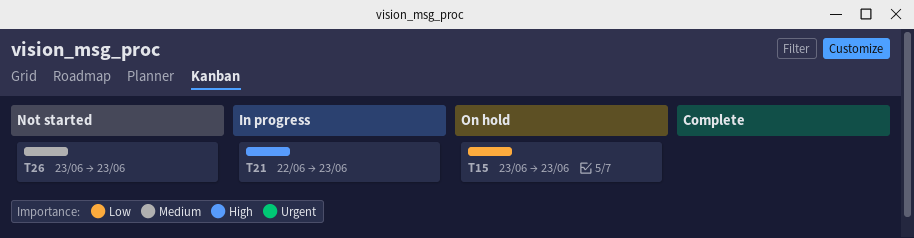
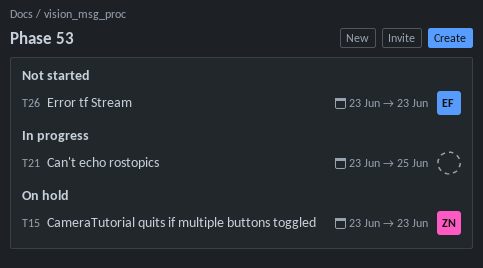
T21, start: Jun 22 -> Jun 23
T21, due: Jun 23 -> Jun 25

